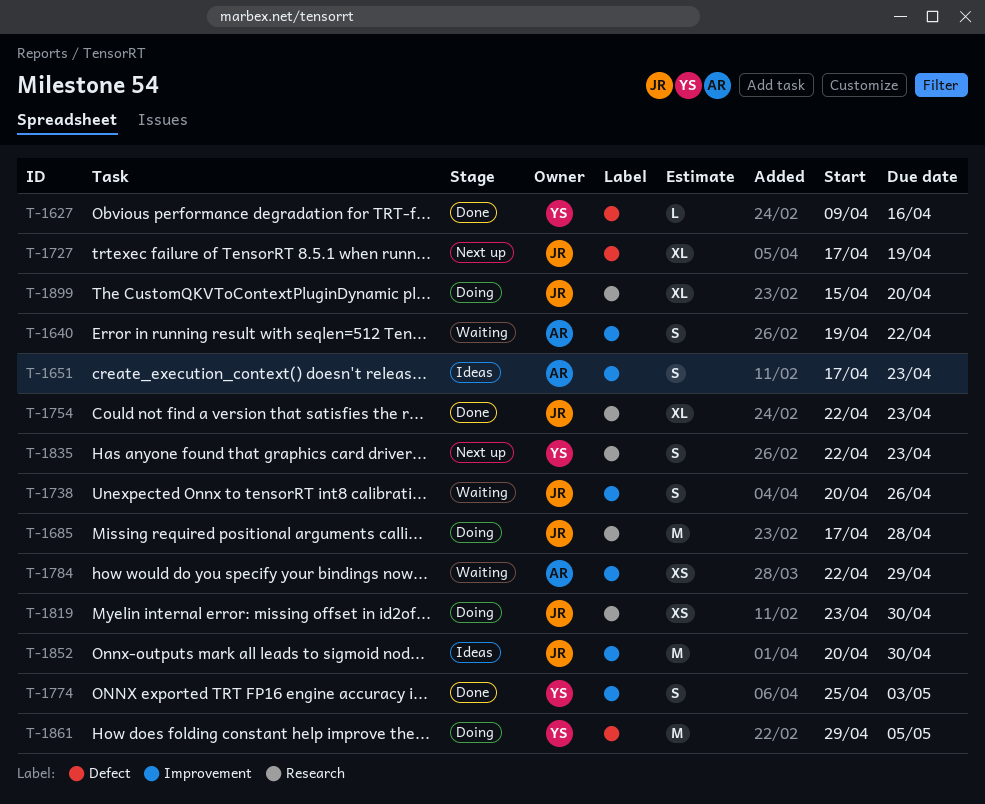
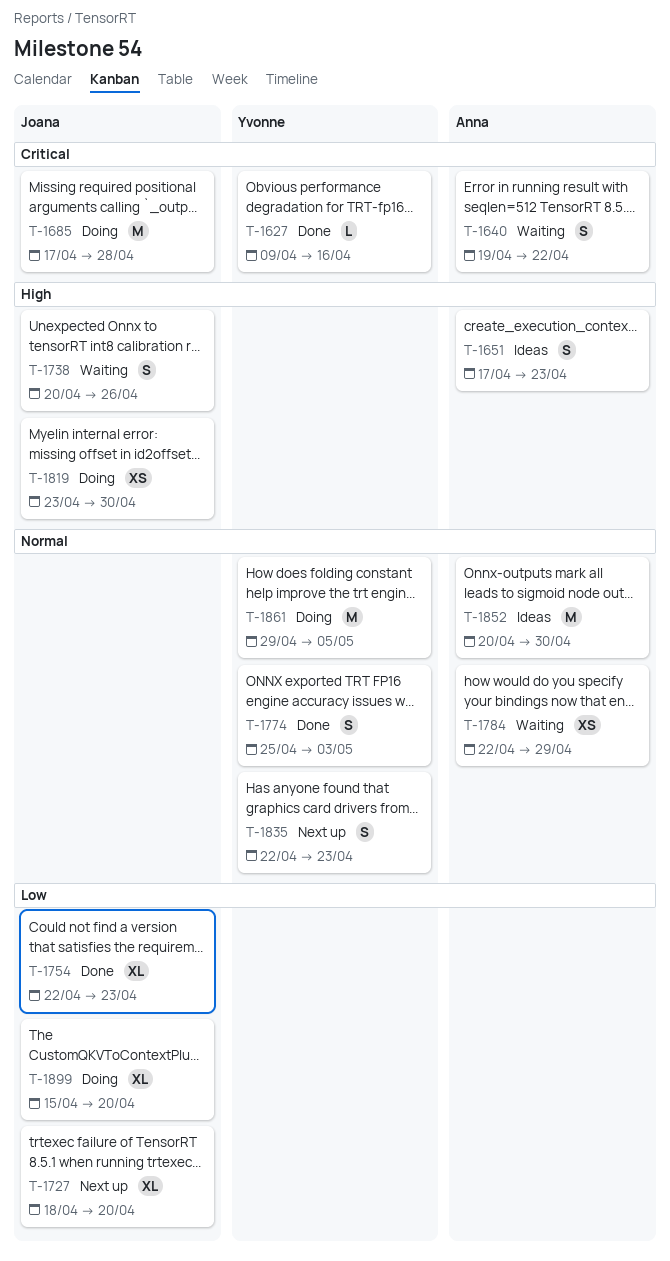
T-1727, start: Apr 17 -> Apr 18
T-1727, due: Apr 19 -> Apr 20
T-1852, owner: Joana -> Anna

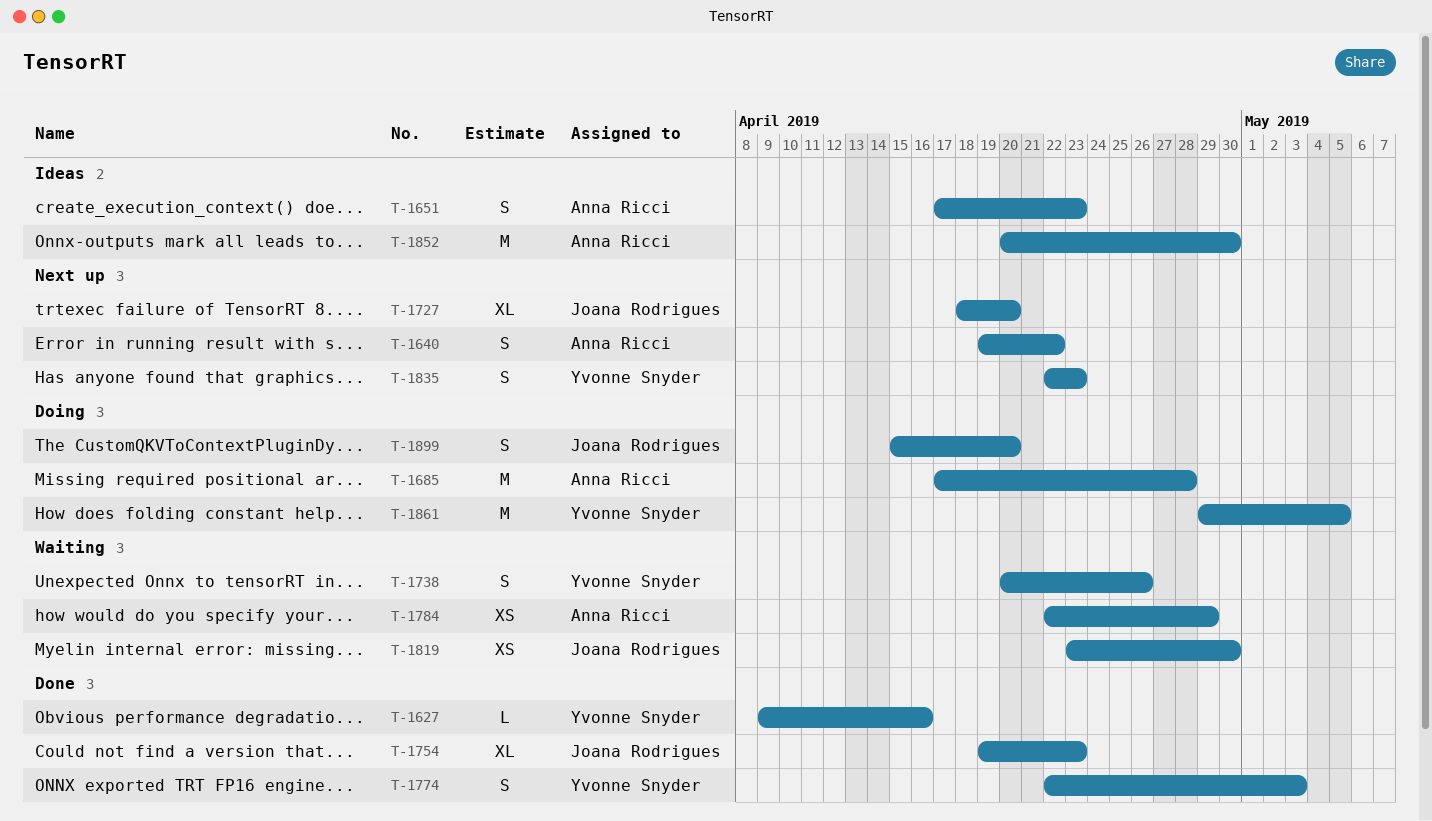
T-1640, status: Waiting -> Next up
T-1685, owner: Joana Rodrigues -> Anna Ricci
T-1738, owner: Joana Rodrigues -> Yvonne Snyder
T-1754, start: Apr 22 -> Apr 19
T-1774, start: Apr 25 -> Apr 22
T-1819, status: Doing -> Waiting
T-1899, estimate: XL -> S

